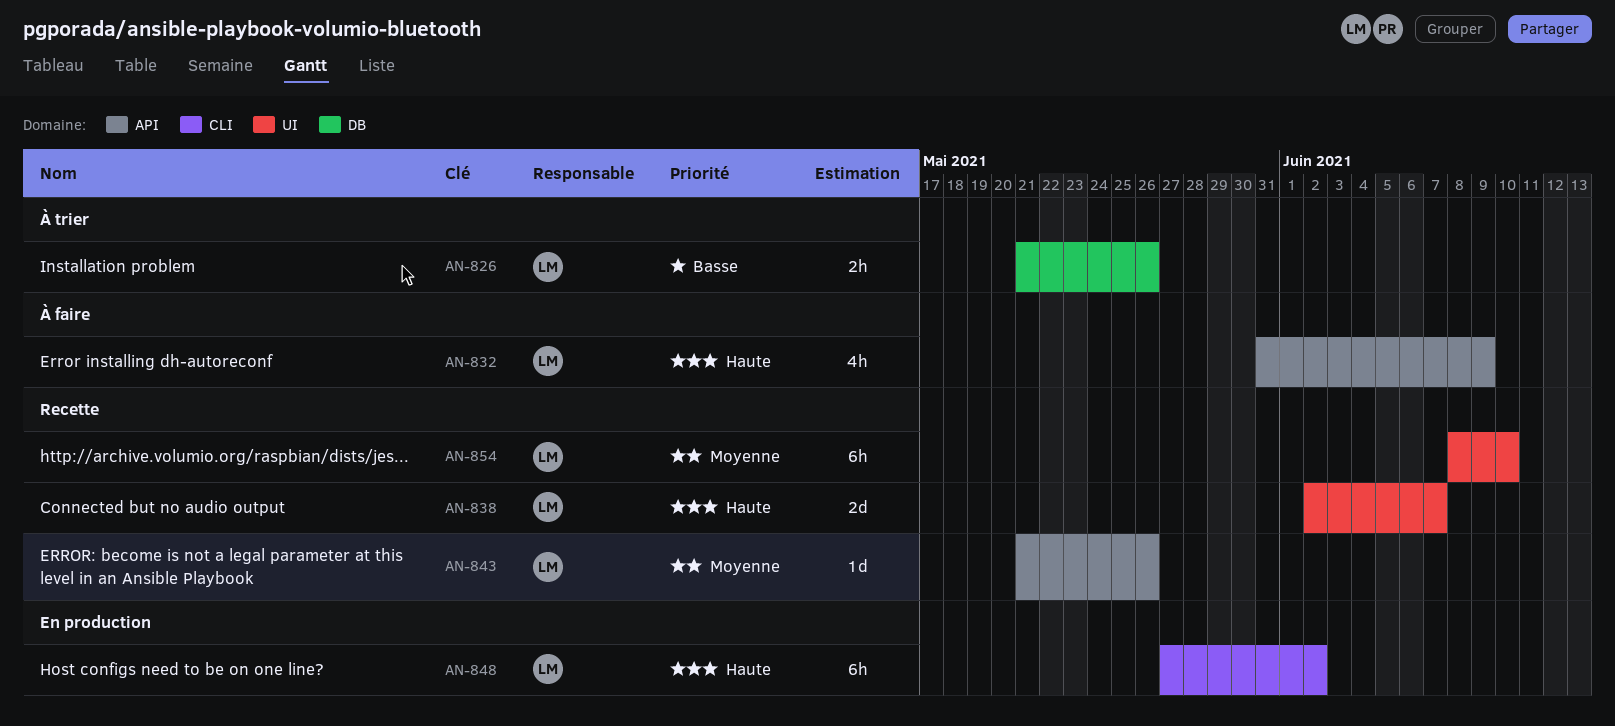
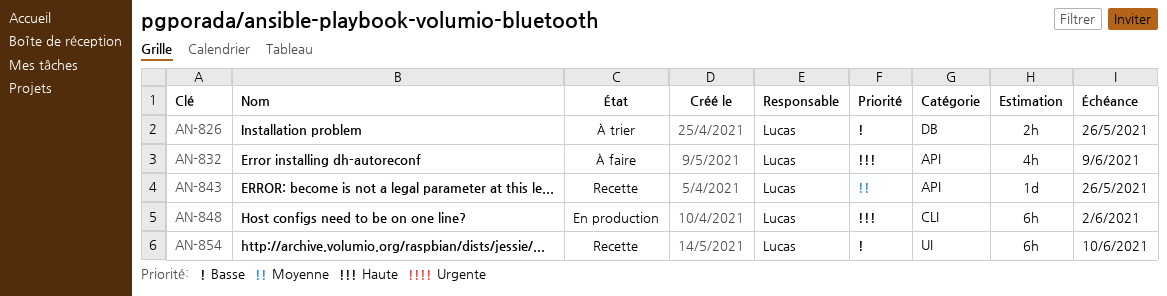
AN-838: present -> none
AN-854, priority: Moyenne -> Basse

